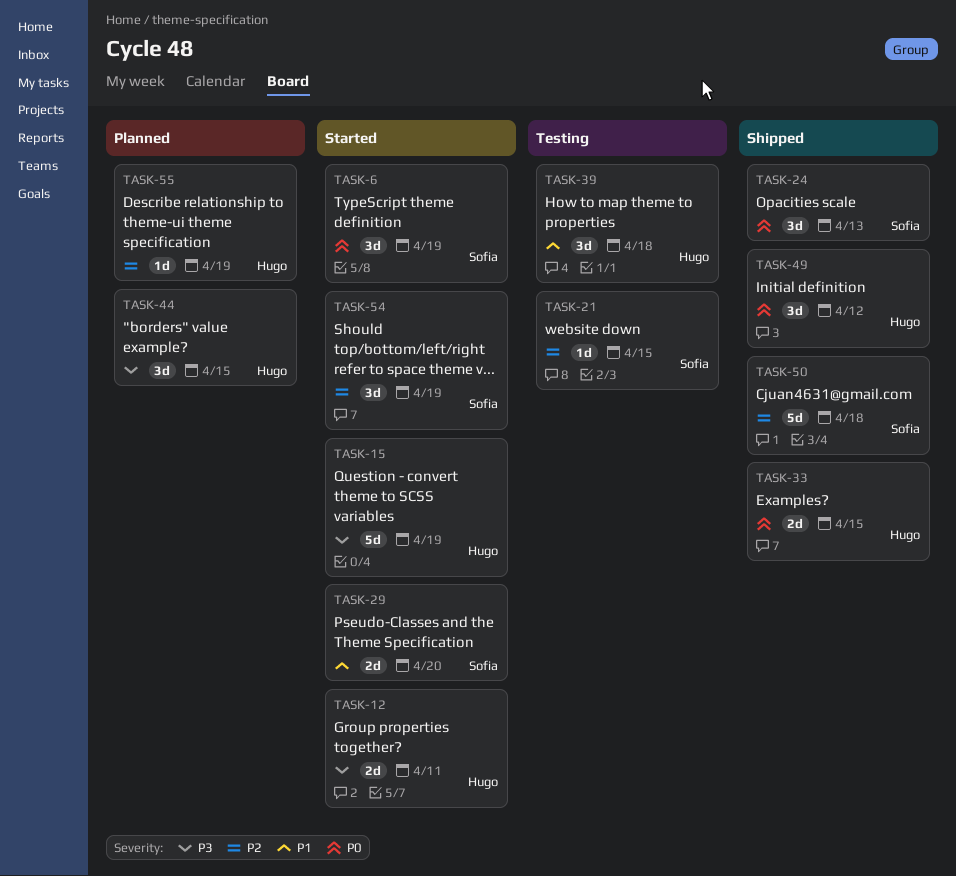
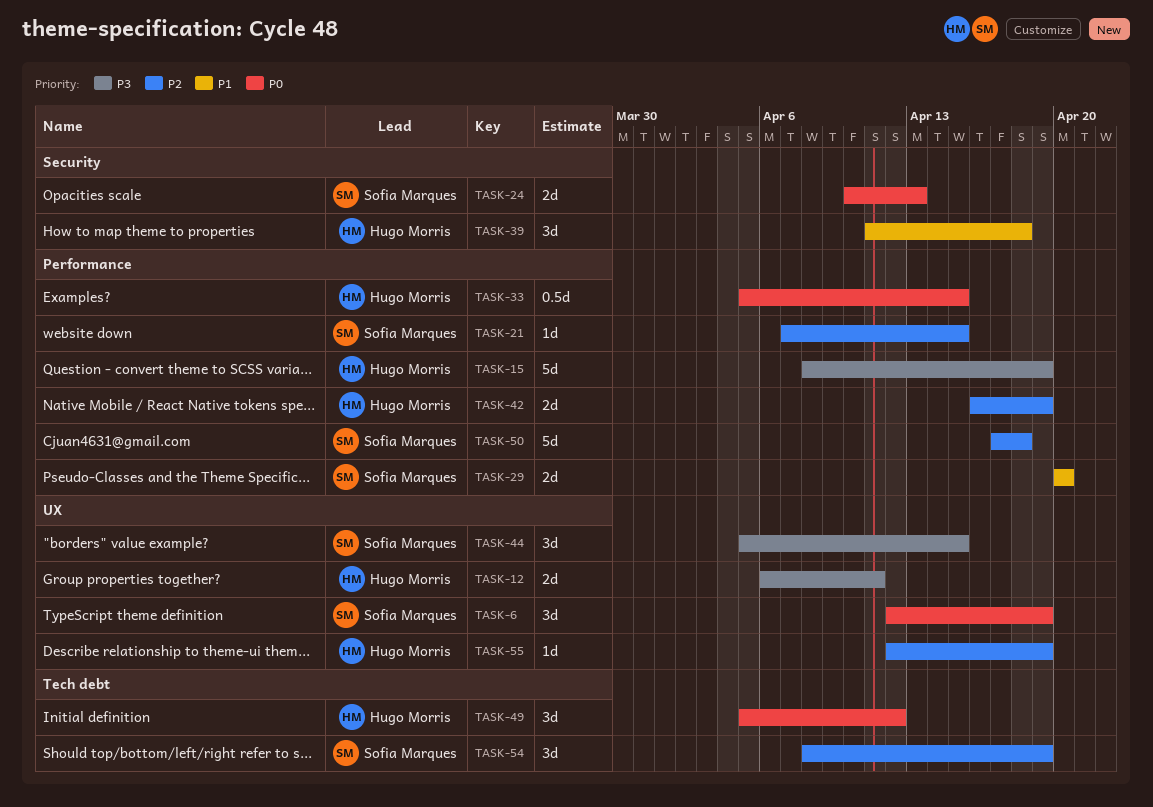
TASK-24, estimate: 3d -> 2d
TASK-33, estimate: 2d -> 0.5d
TASK-42: none -> present
TASK-44, owner: Hugo Morris -> Sofia Marques

